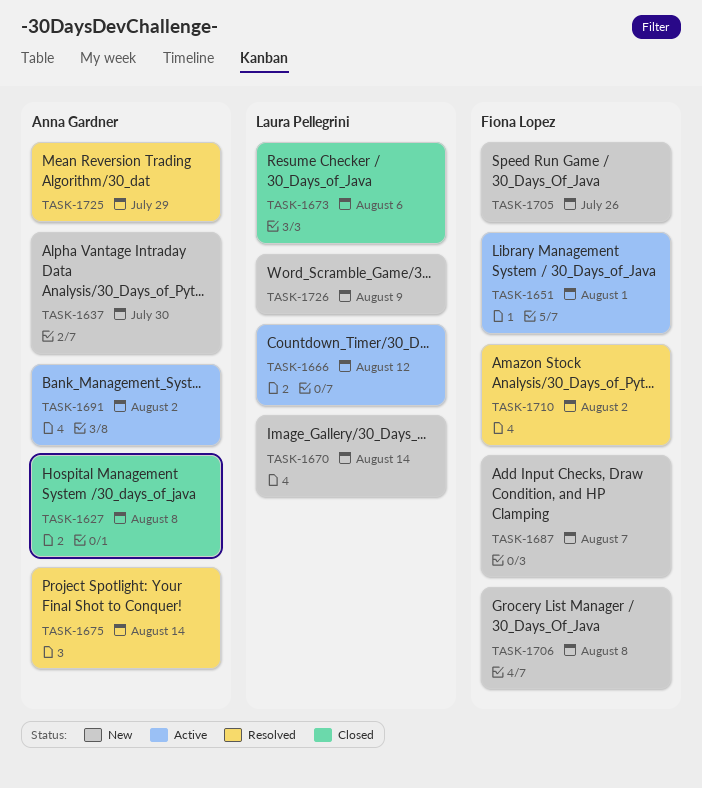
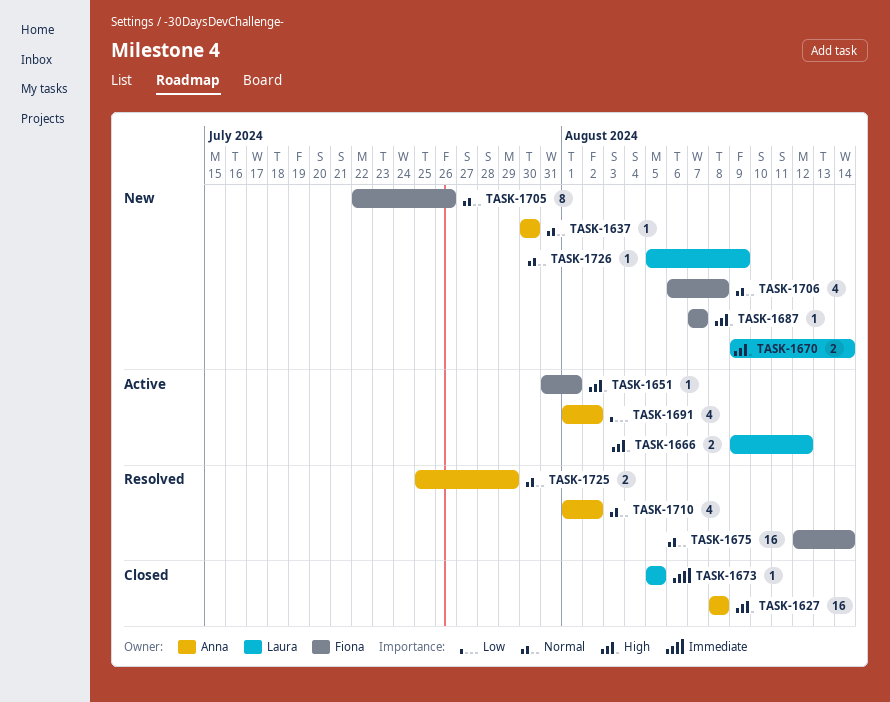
TASK-1673, due: Aug 6 -> Aug 5
TASK-1675, owner: Anna Gardner -> Fiona Lopez
TASK-1710, owner: Fiona Lopez -> Anna Gardner

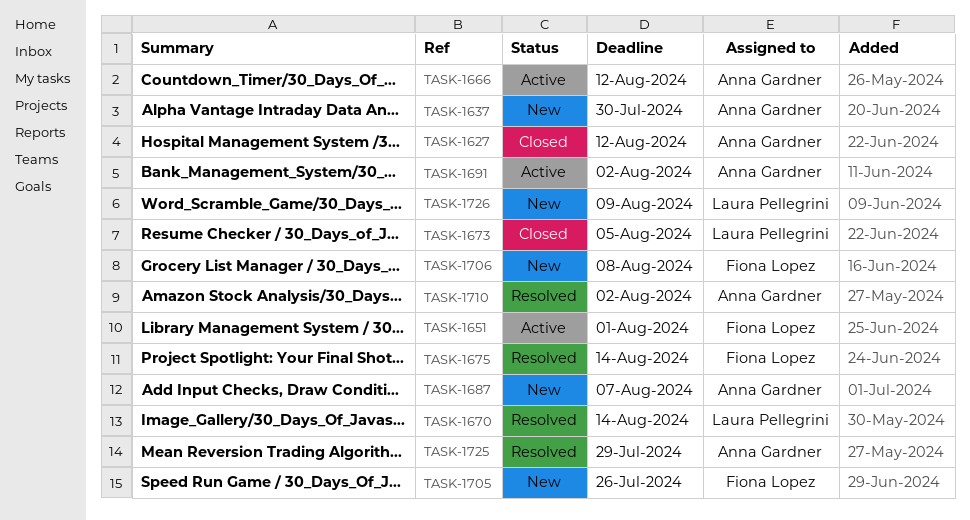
TASK-1627, due: Aug 8 -> Aug 12
TASK-1666, owner: Laura Pellegrini -> Anna Gardner
TASK-1670, status: New -> Resolved
TASK-1687, owner: Fiona Lopez -> Anna Gardner

